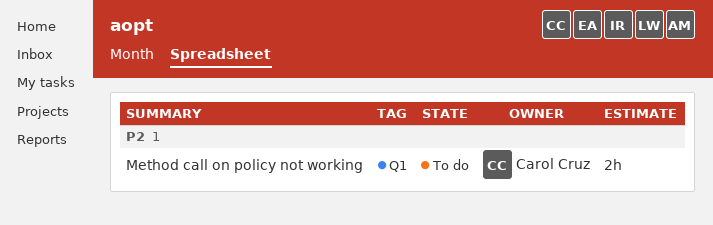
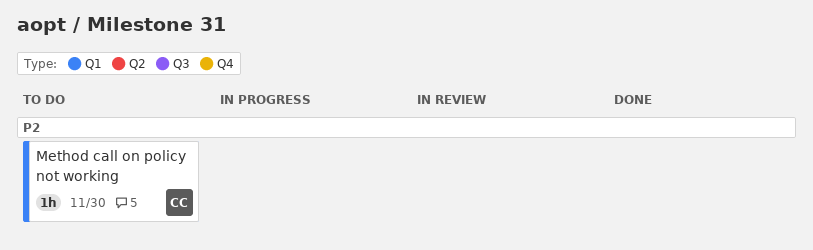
Method call on policy not working, estimate: 2h -> 1h

